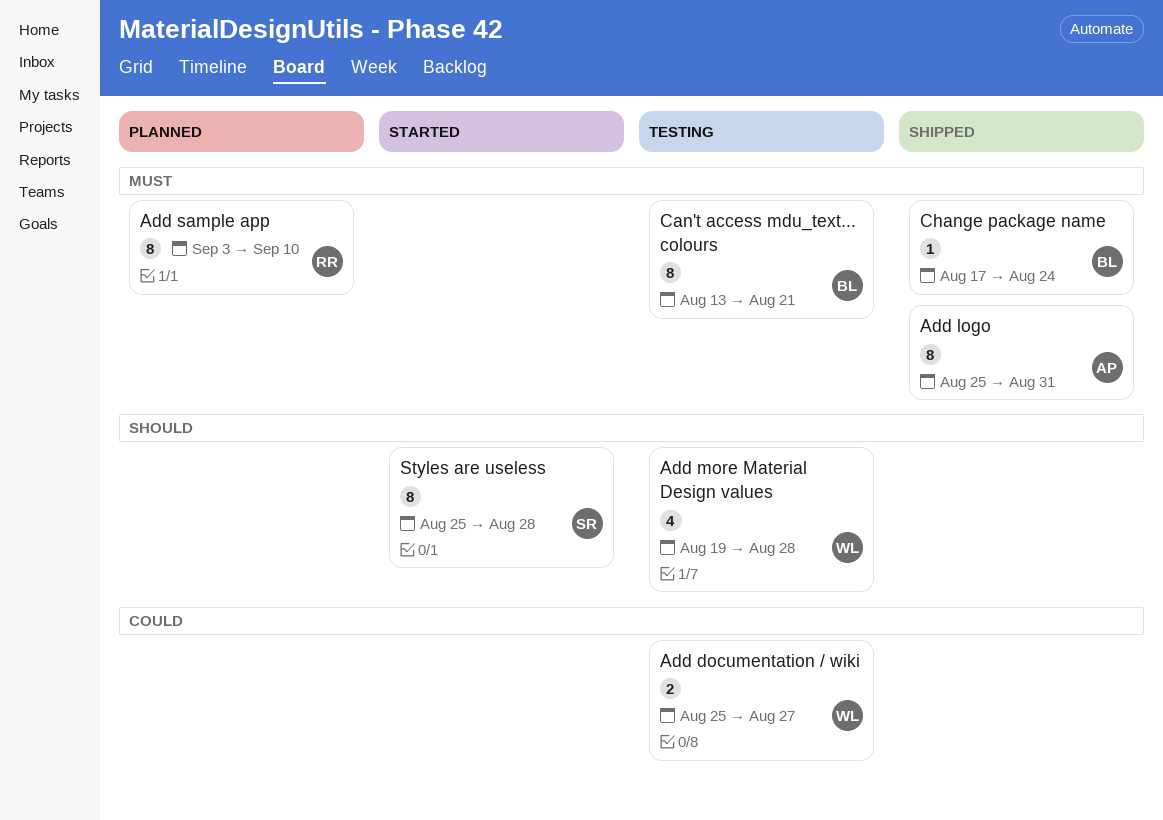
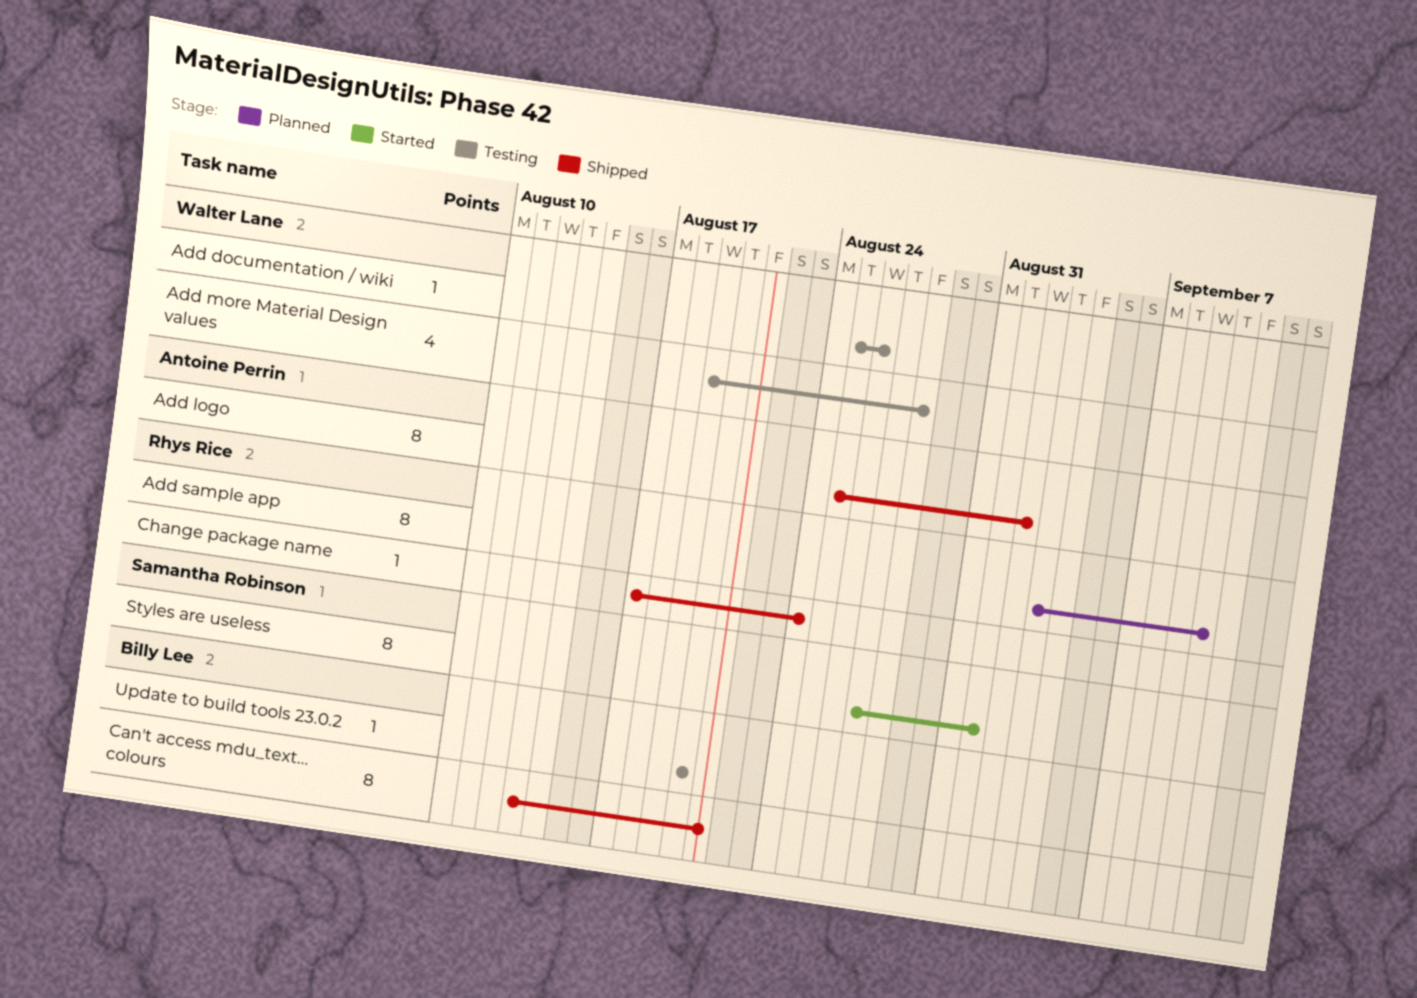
Add documentation / wiki, estimate: 2 -> 1
Add documentation / wiki, due: Aug 27 -> Aug 26
Add logo, due: Aug 31 -> Sep 2
Can't access mdu_text... colours, status: Testing -> Shipped
Change package name, owner: Billy Lee -> Rhys Rice
Styles are useless, start: Aug 25 -> Aug 27
Styles are useless, due: Aug 28 -> Sep 1
Update to build tools 23.0.2: none -> present

